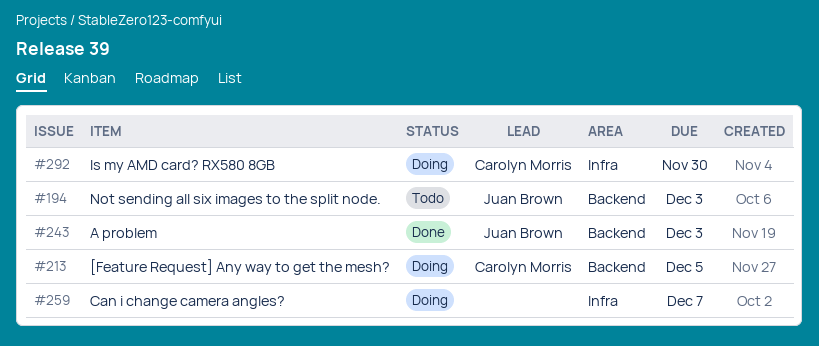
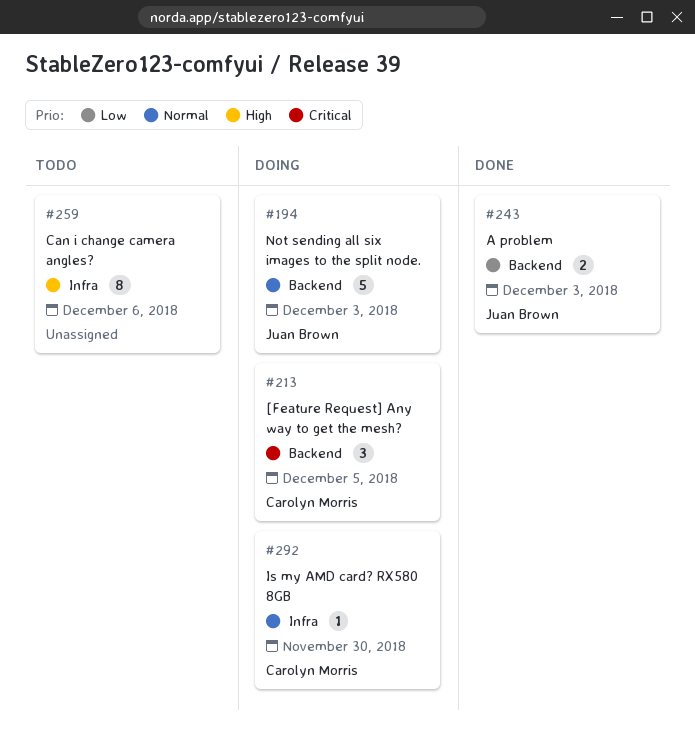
#194, status: Todo -> Doing
#259, status: Doing -> Todo
#259, due: Dec 7 -> Dec 6

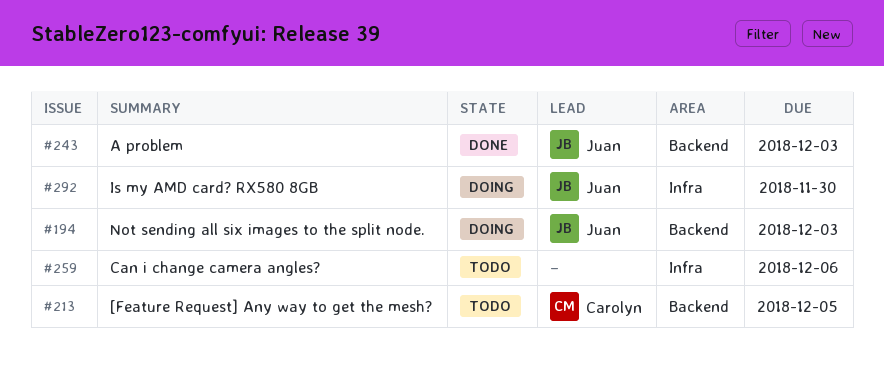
#213, status: Doing -> Todo
#292, owner: Carolyn Morris -> Juan Brown

